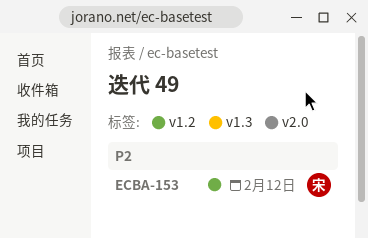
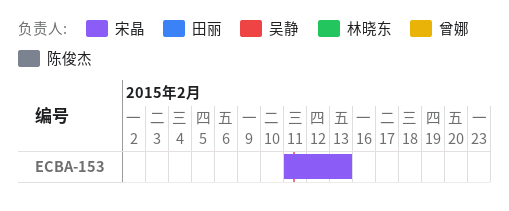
ECBA-153, due: Feb 12 -> Feb 13

